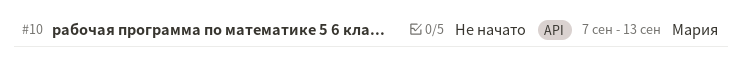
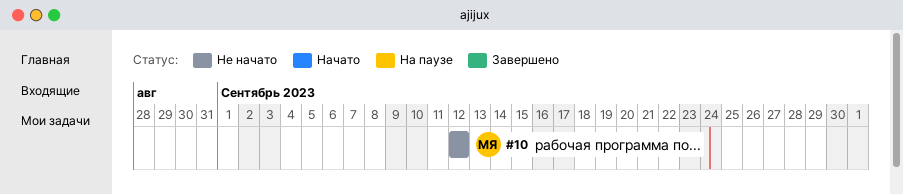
#10, start: Sep 7 -> Sep 12
#10, due: Sep 13 -> Sep 12

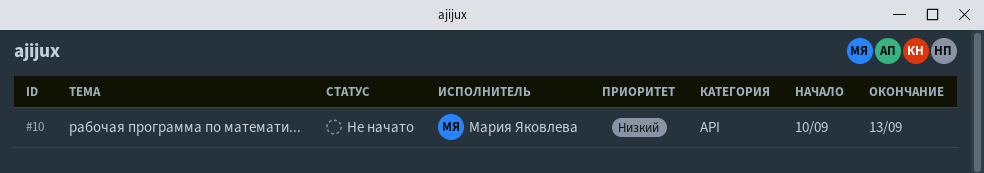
#10, start: Sep 12 -> Sep 10
#10, due: Sep 12 -> Sep 13

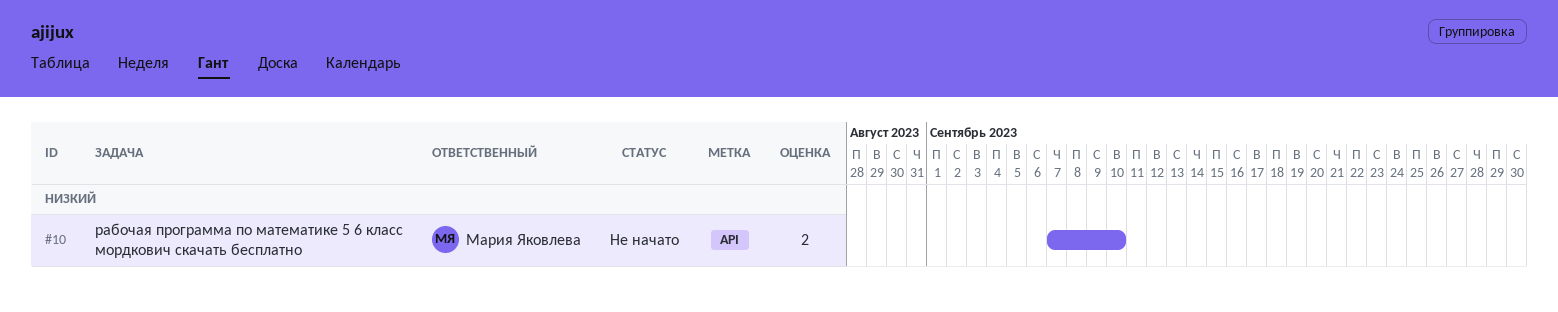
#10, start: Sep 10 -> Sep 7
#10, due: Sep 13 -> Sep 10

